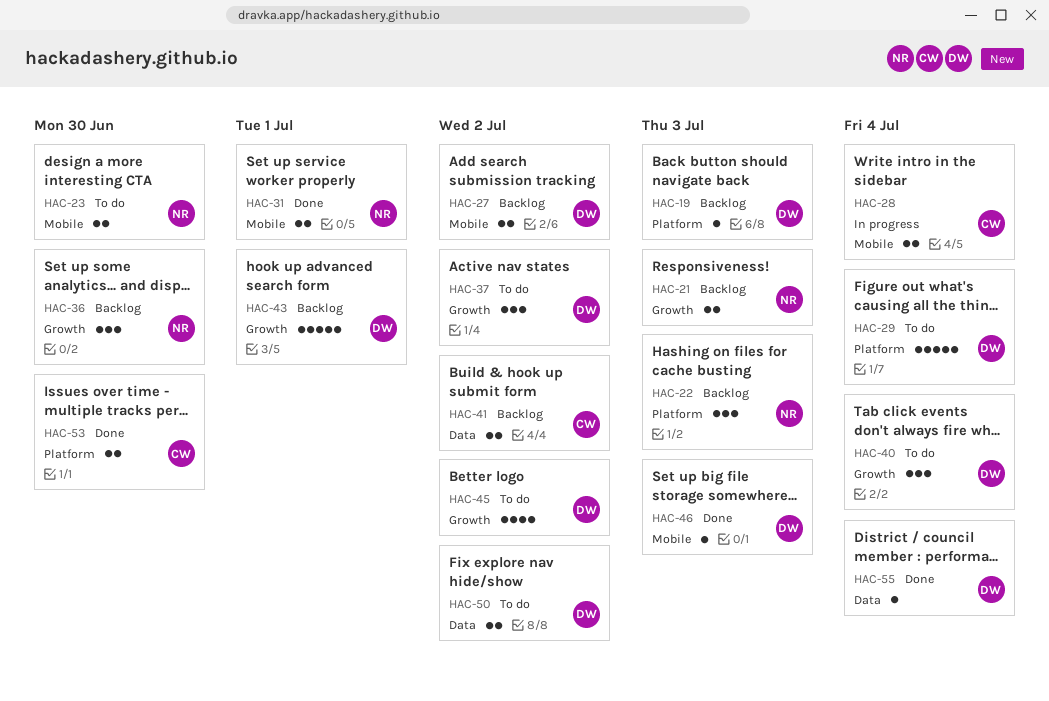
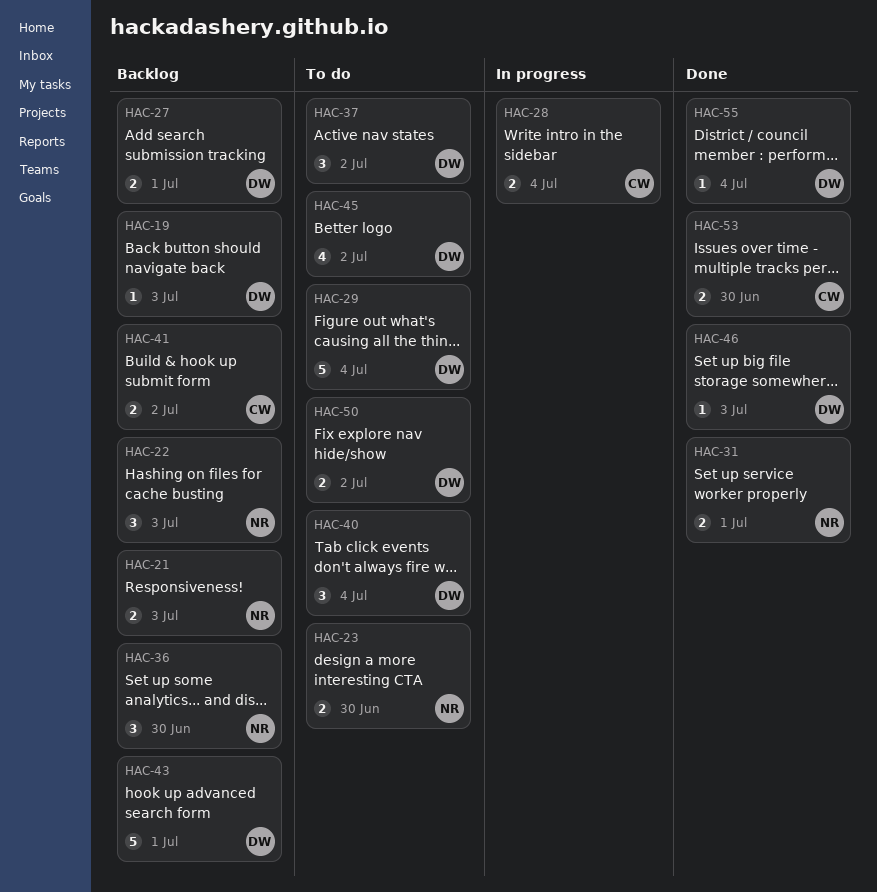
HAC-27, due: Jul 2 -> Jul 1

